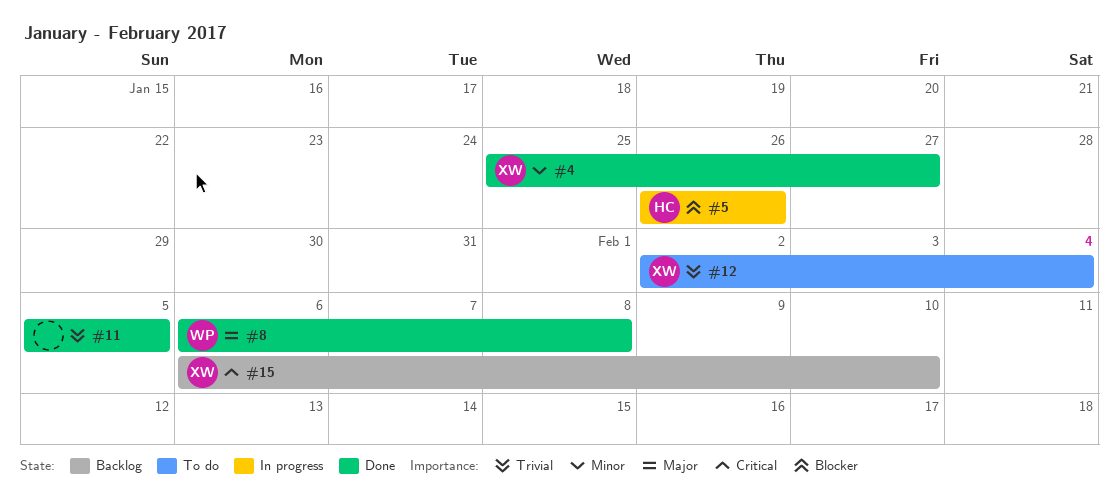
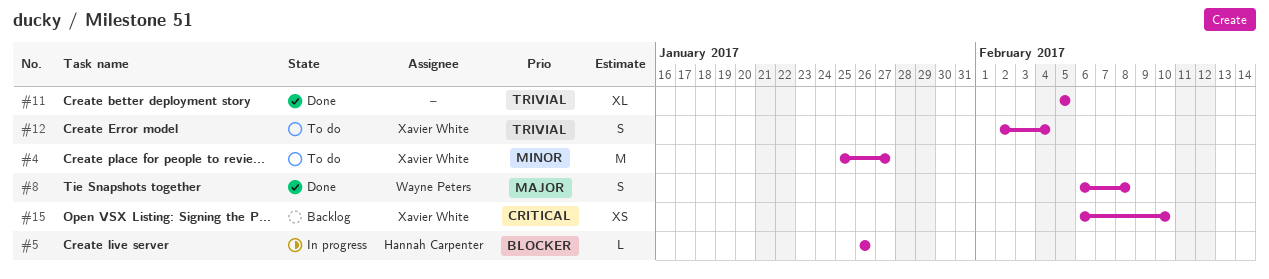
#4, status: Done -> To do

